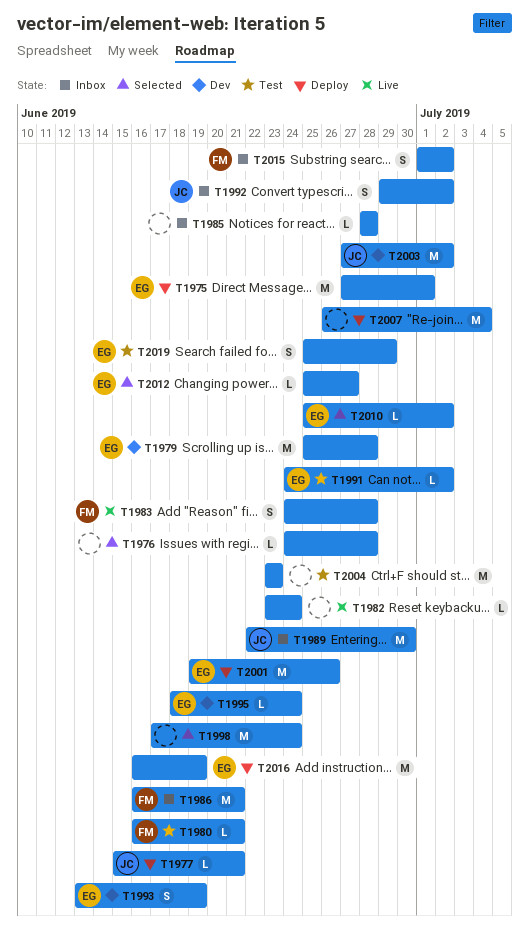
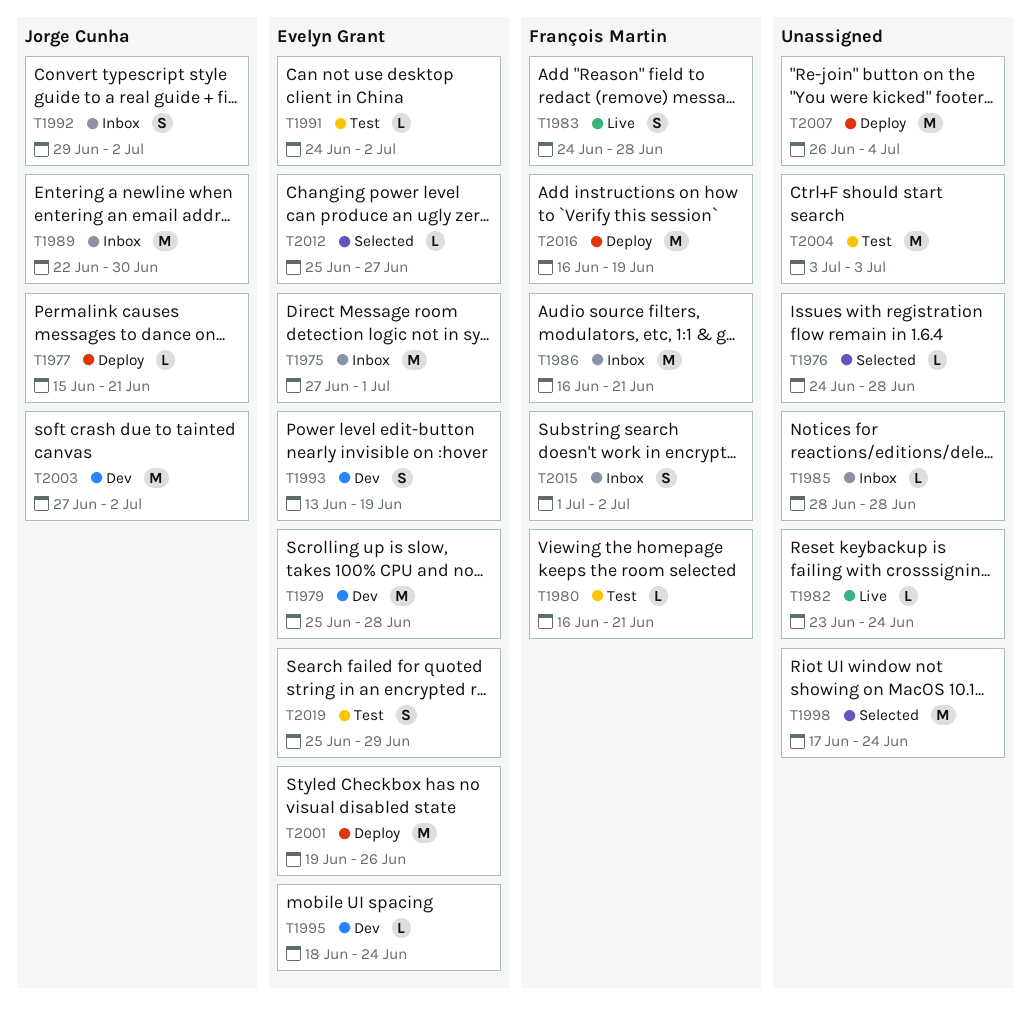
T1975, status: Deploy -> Inbox
T2004, start: Jun 23 -> Jul 3
T2004, due: Jun 23 -> Jul 3
T2010: present -> none
T2016, owner: Evelyn Grant -> François Martin

